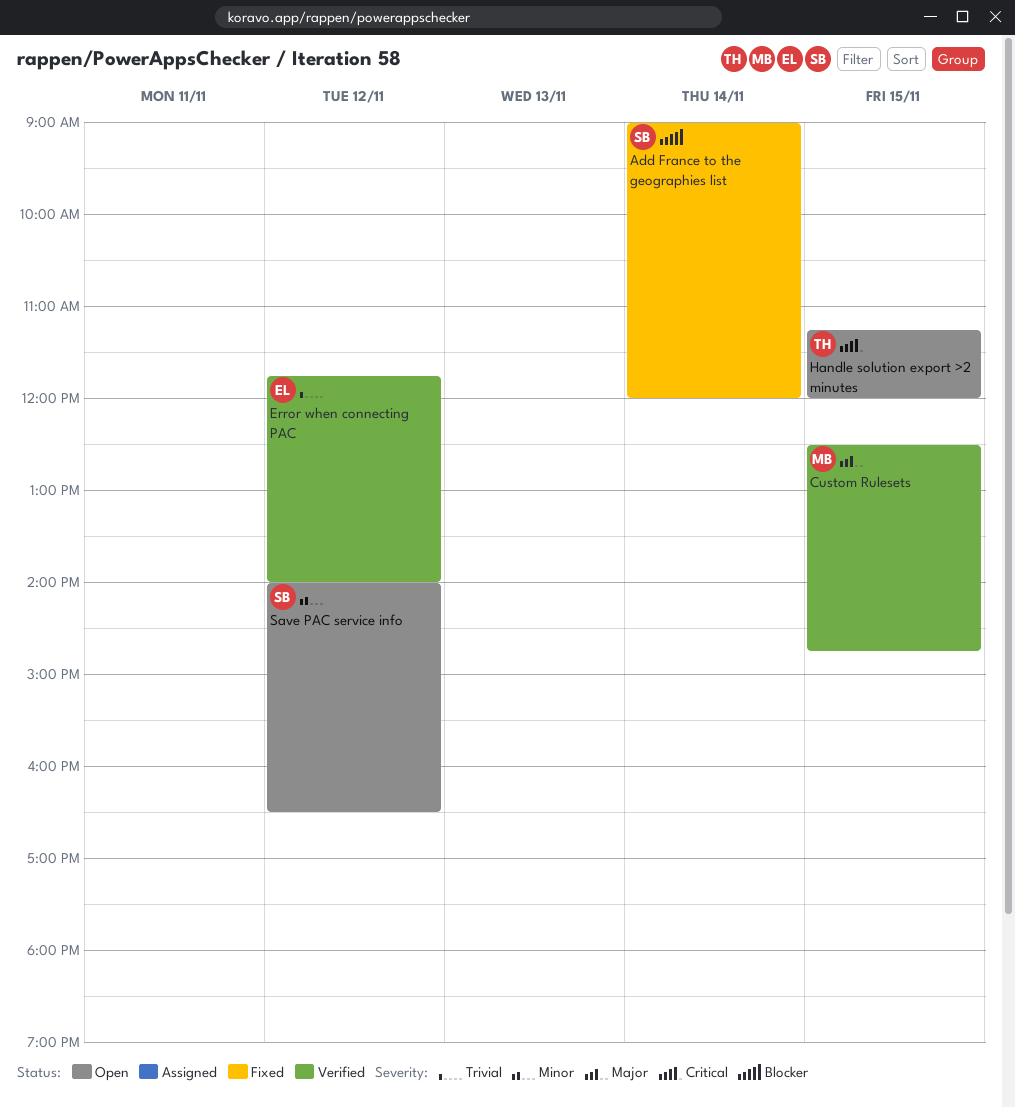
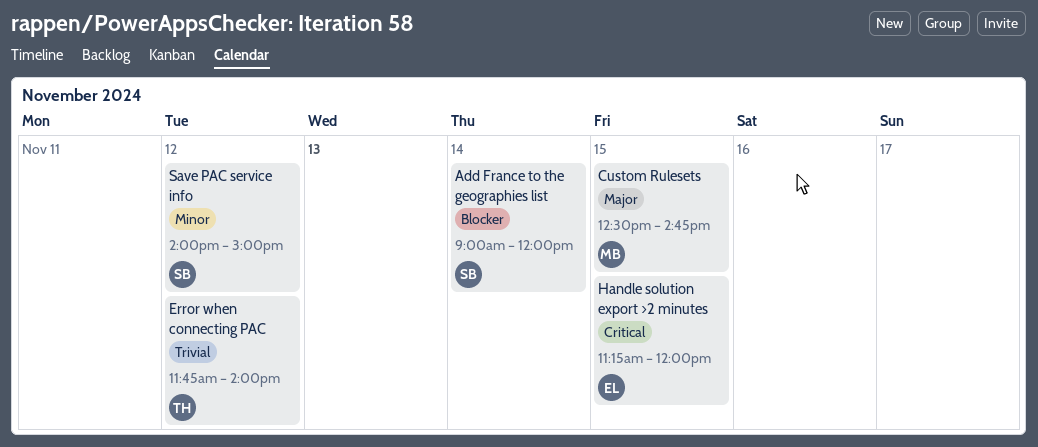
Error when connecting PAC, owner: EL -> TH
Handle solution export >2 minutes, owner: TH -> EL
Save PAC service info, ends: 16:30 -> 15:00

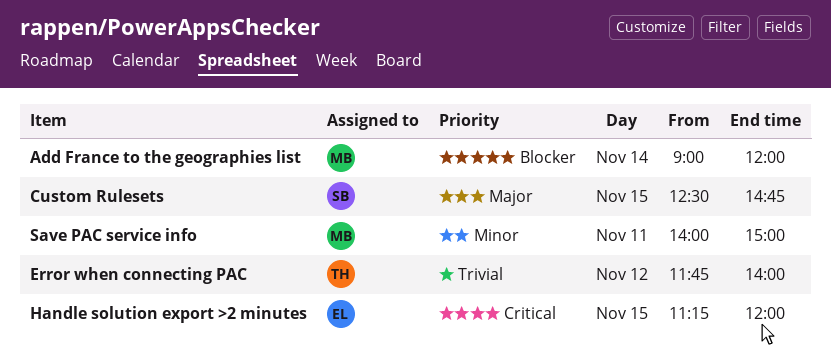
Add France to the geographies list, owner: SB -> MB
Custom Rulesets, owner: MB -> SB
Save PAC service info, owner: SB -> MB
Save PAC service info, day: Nov 12 -> Nov 11

